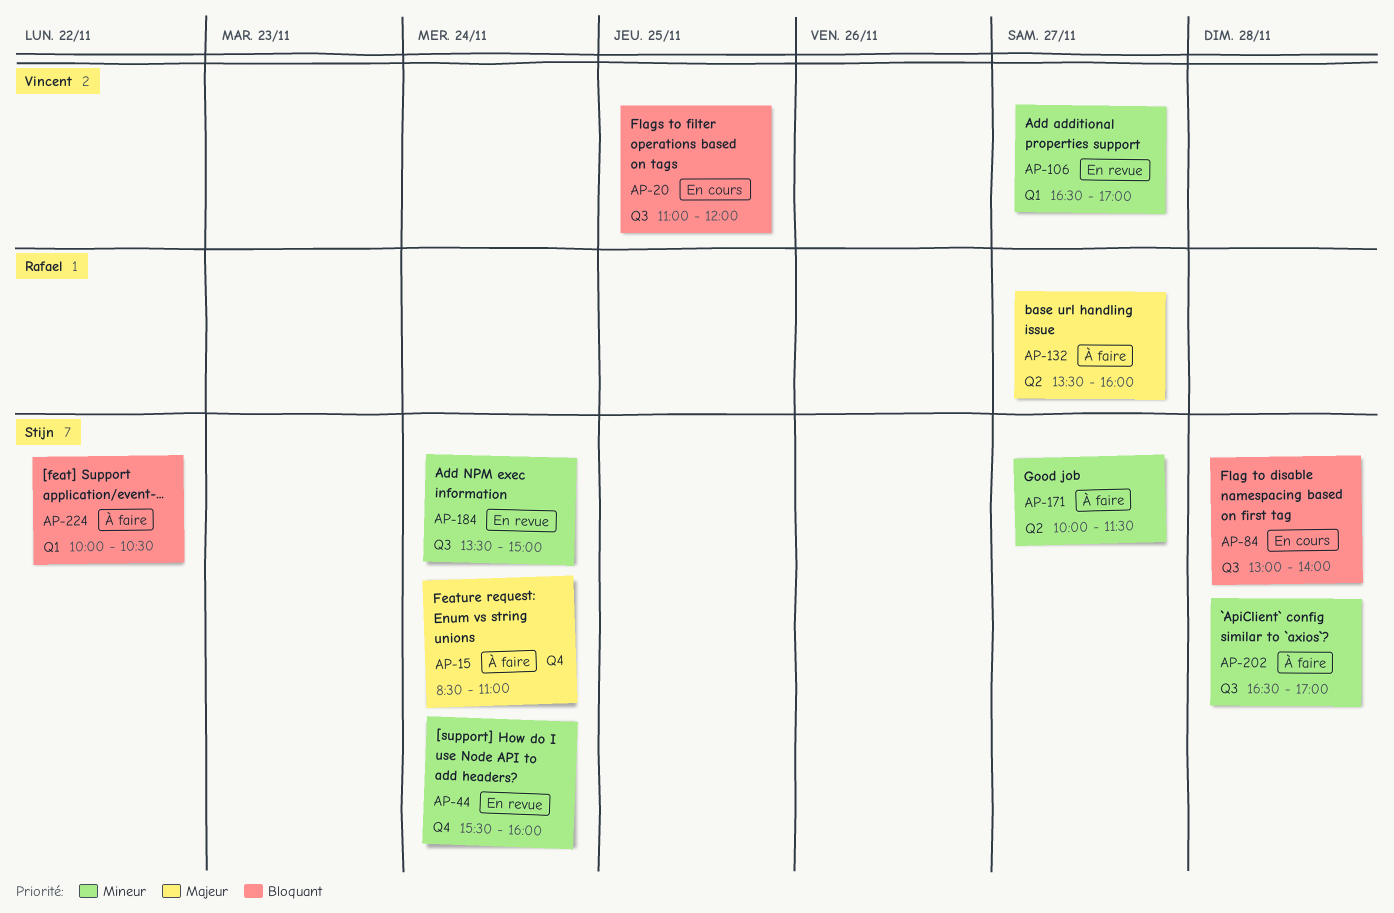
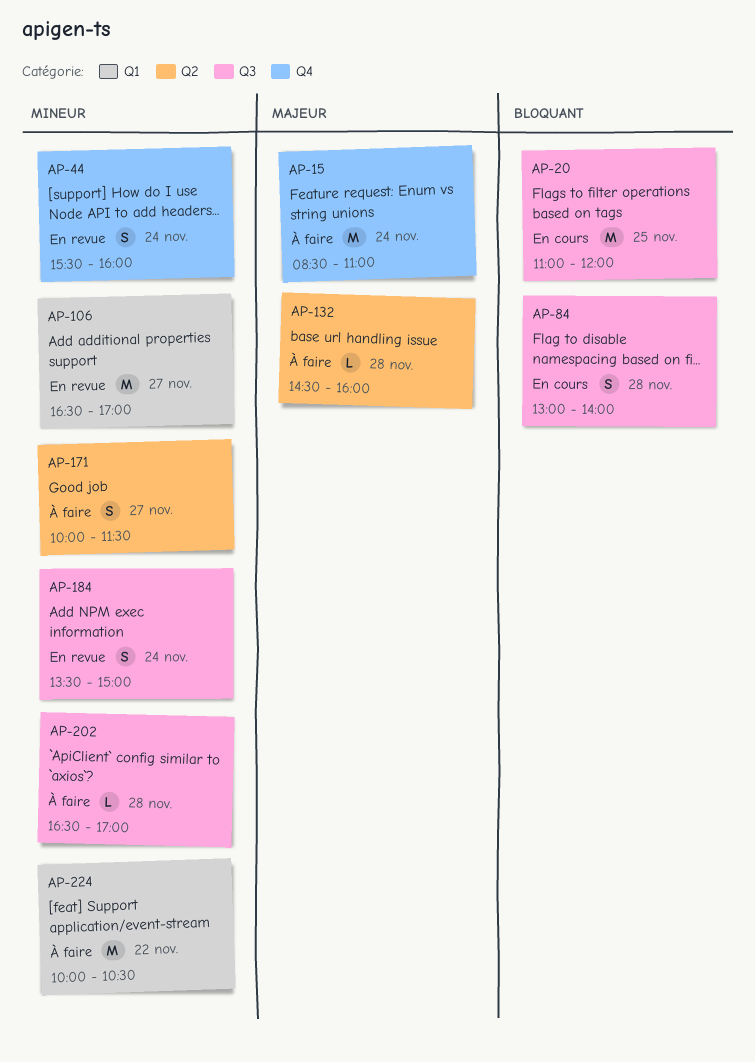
AP-132, day: Nov 27 -> Nov 28
AP-132, begins: 13:30 -> 14:30
AP-224, priority: Bloquant -> Mineur

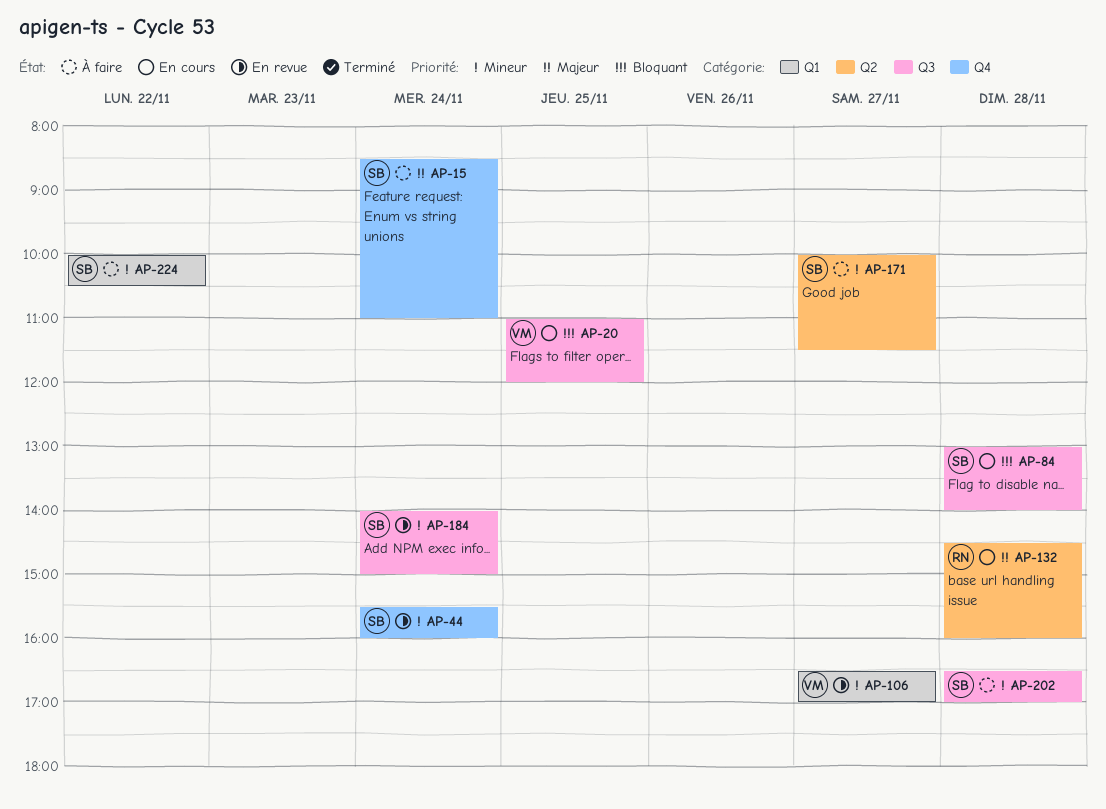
AP-132, status: À faire -> En cours
AP-184, begins: 13:30 -> 14:00

